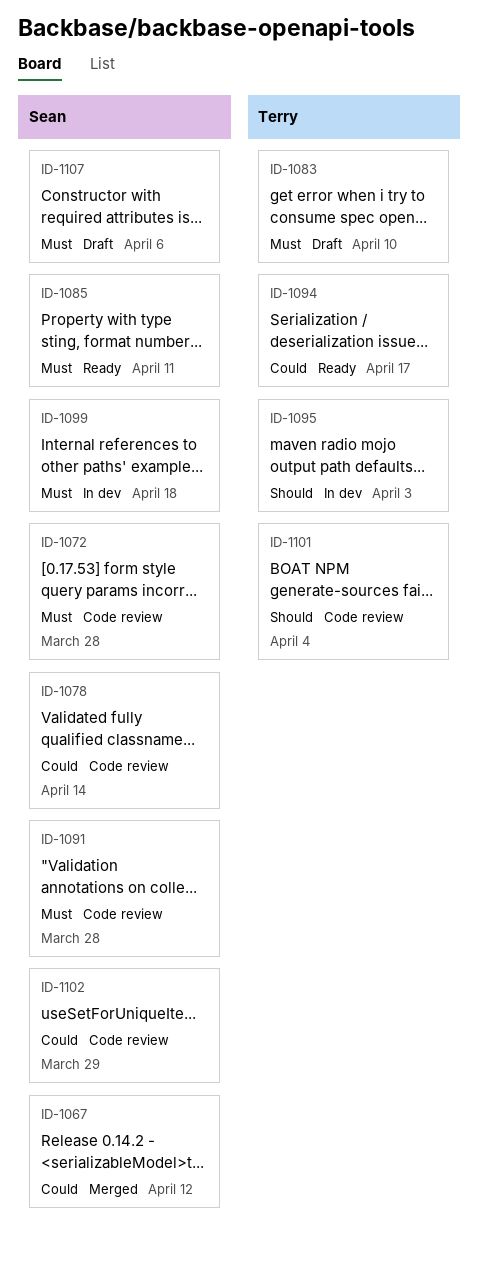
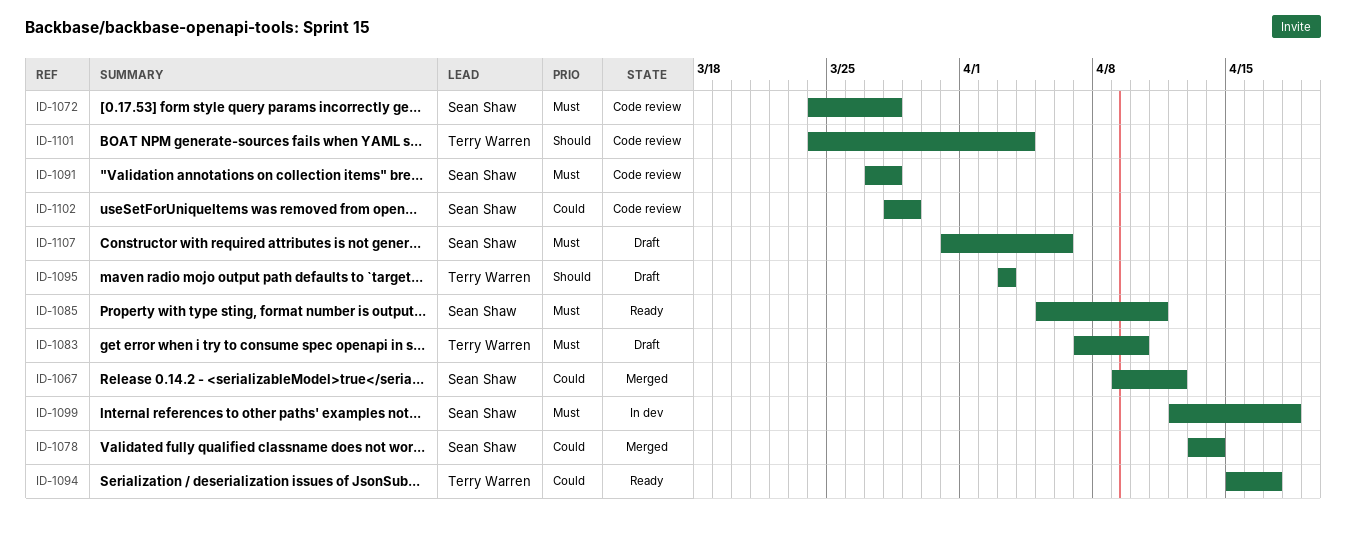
ID-1078, status: Code review -> Merged
ID-1095, status: In dev -> Draft

